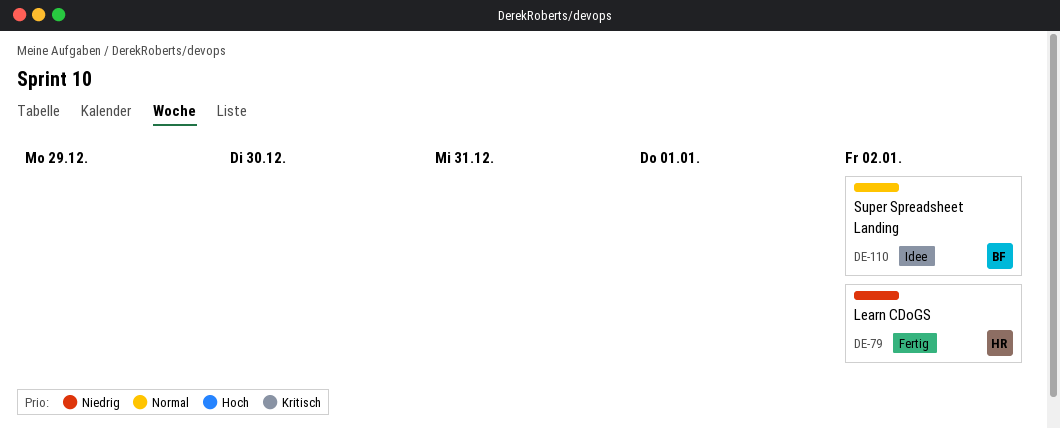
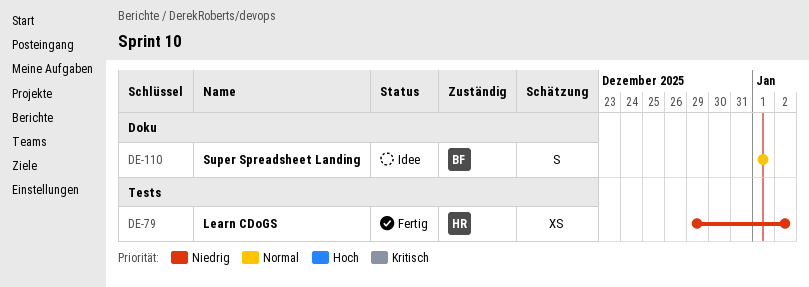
DE-110, due: Jan 2 -> Jan 1

